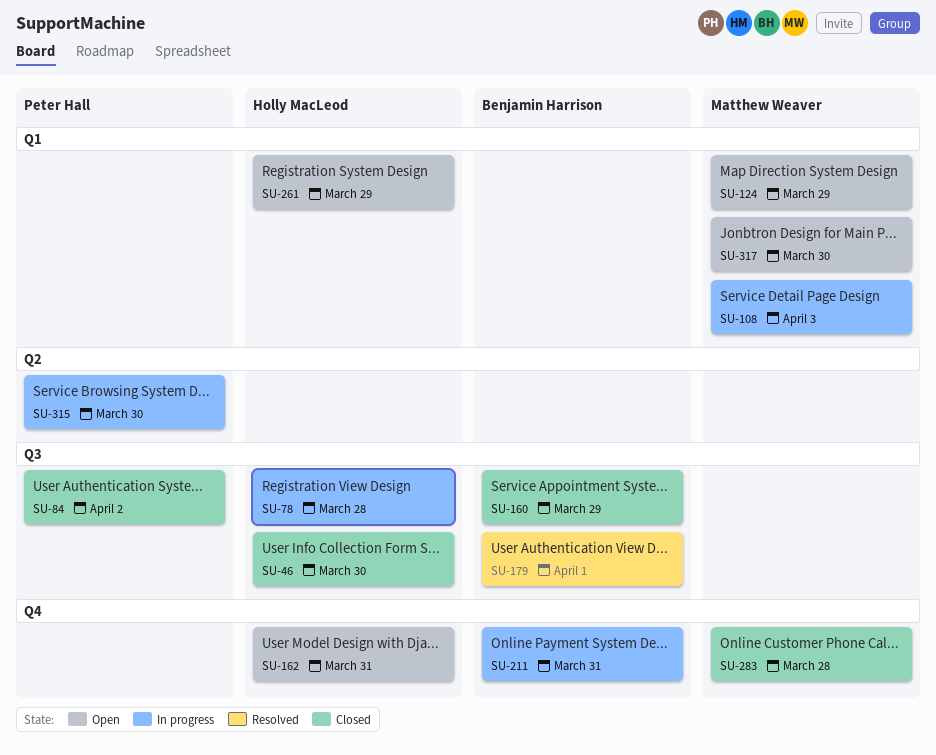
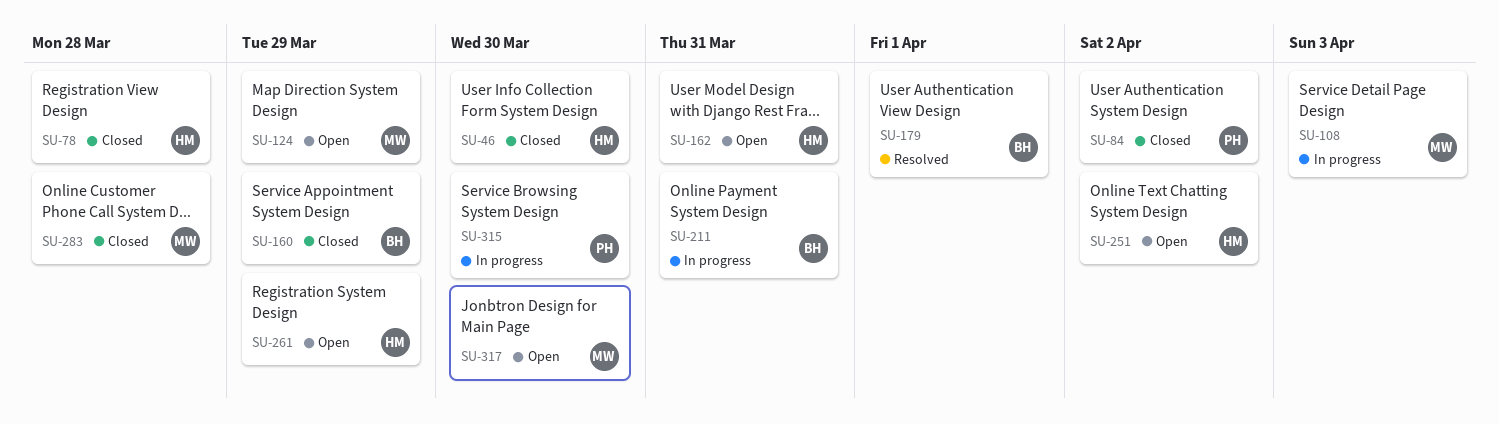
SU-78, status: In progress -> Closed
SU-251: none -> present

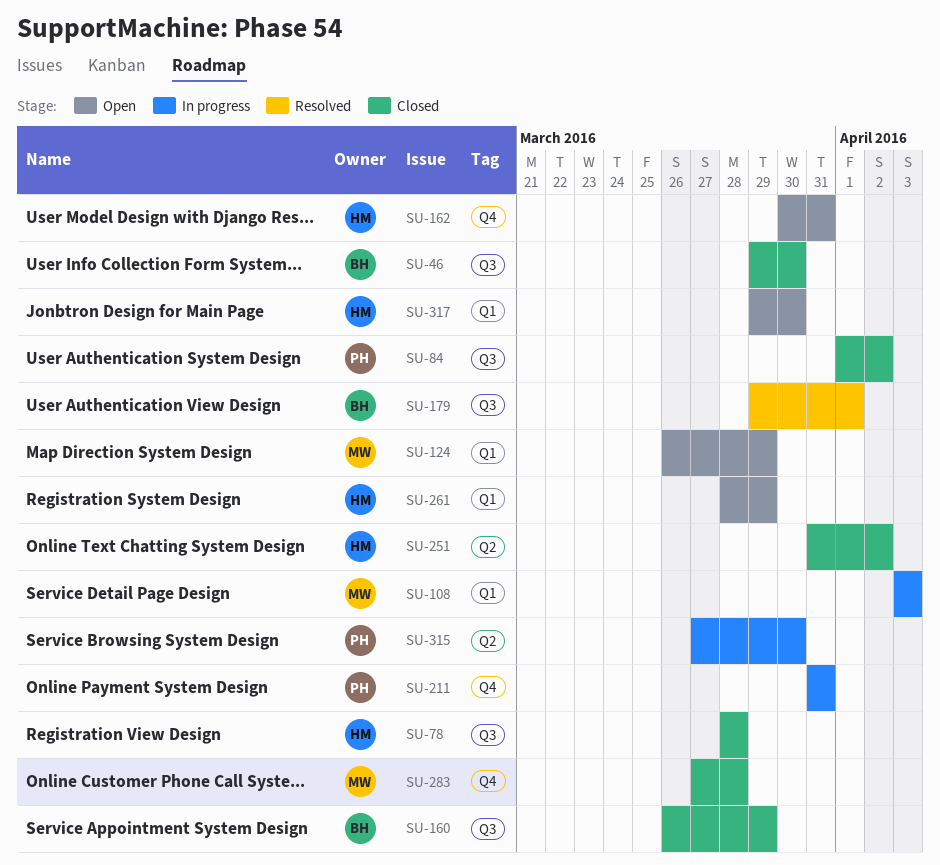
SU-46, owner: HM -> BH
SU-211, owner: BH -> PH
SU-251, status: Open -> Closed
SU-317, owner: MW -> HM

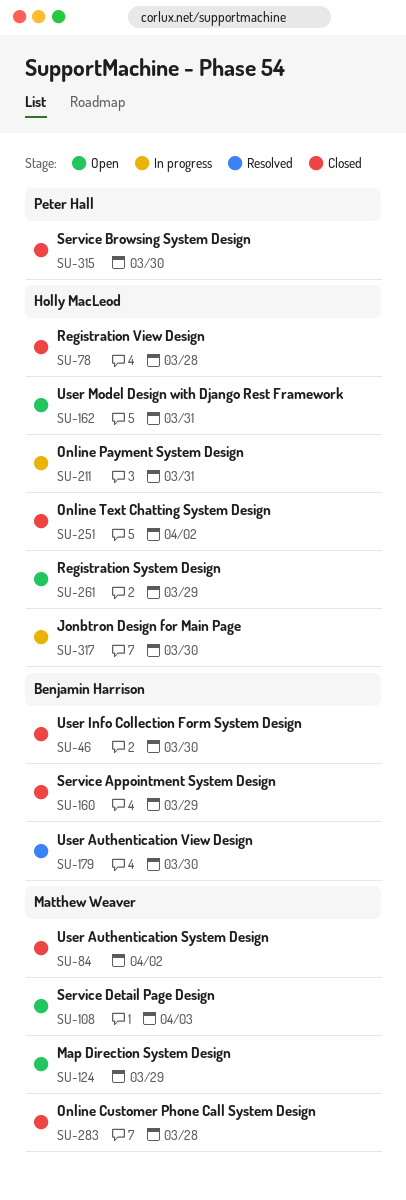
SU-84, owner: Peter Hall -> Matthew Weaver
SU-108, status: In progress -> Open
SU-179, due: Apr 1 -> Mar 30
SU-211, owner: Peter Hall -> Holly MacLeod
SU-315, status: In progress -> Closed
SU-317, status: Open -> In progress

